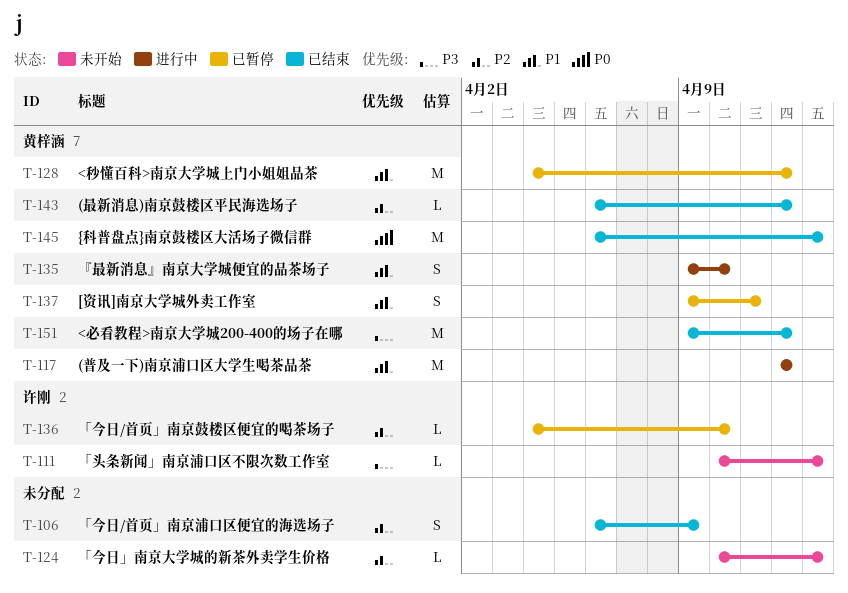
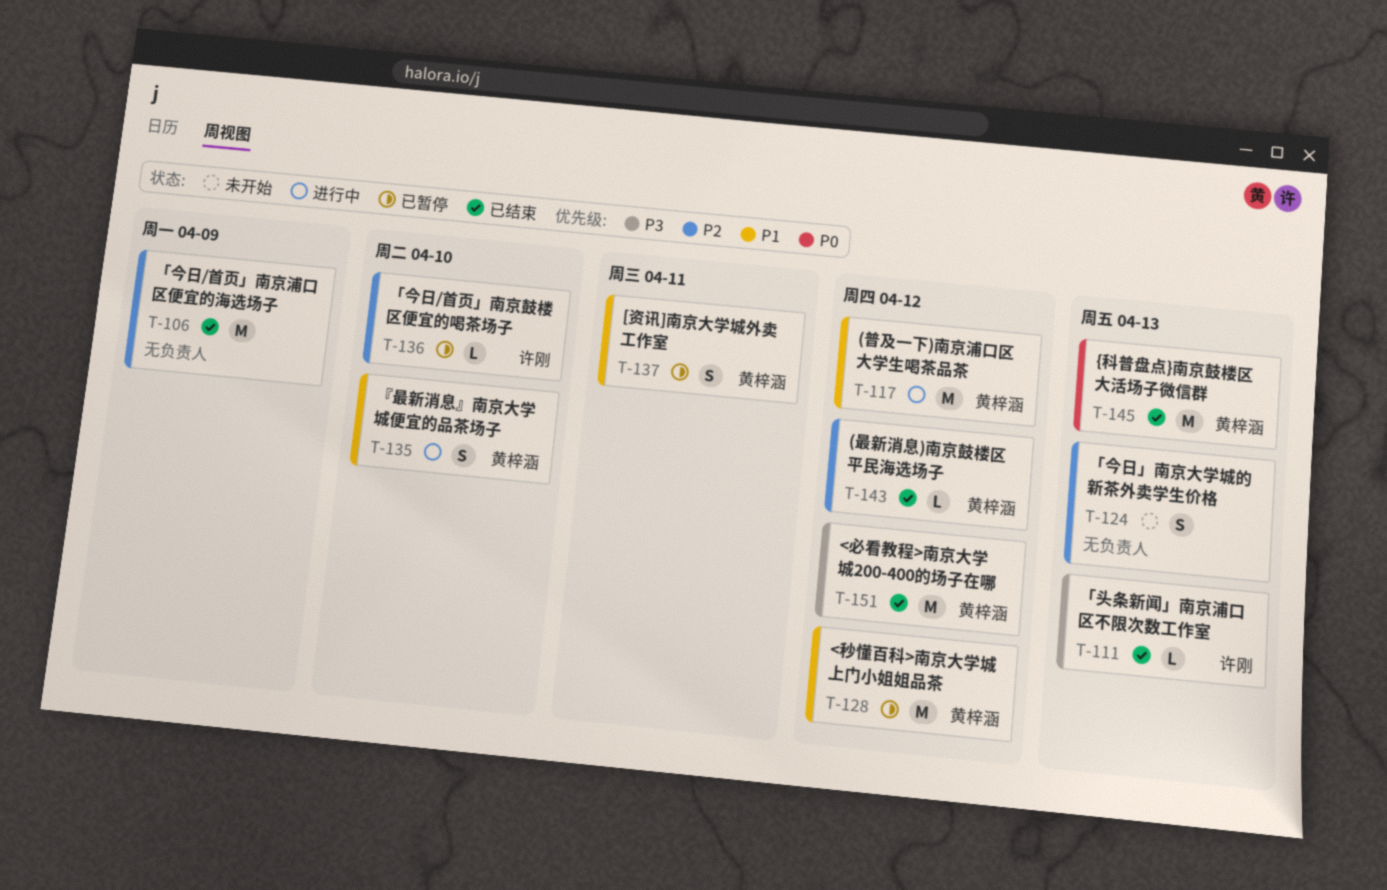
T-106, estimate: S -> M
T-111, status: 未开始 -> 已结束
T-124, estimate: L -> S

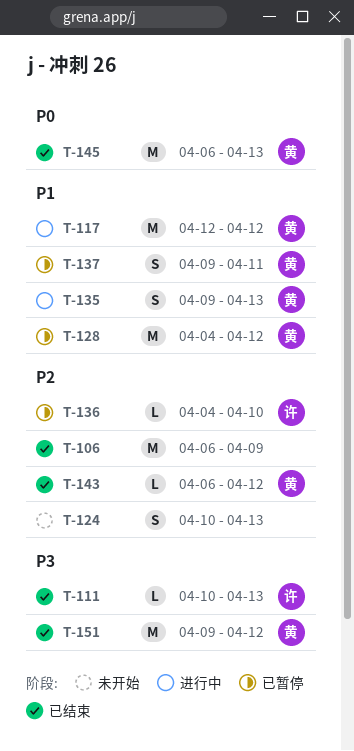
T-135, due: Apr 10 -> Apr 13

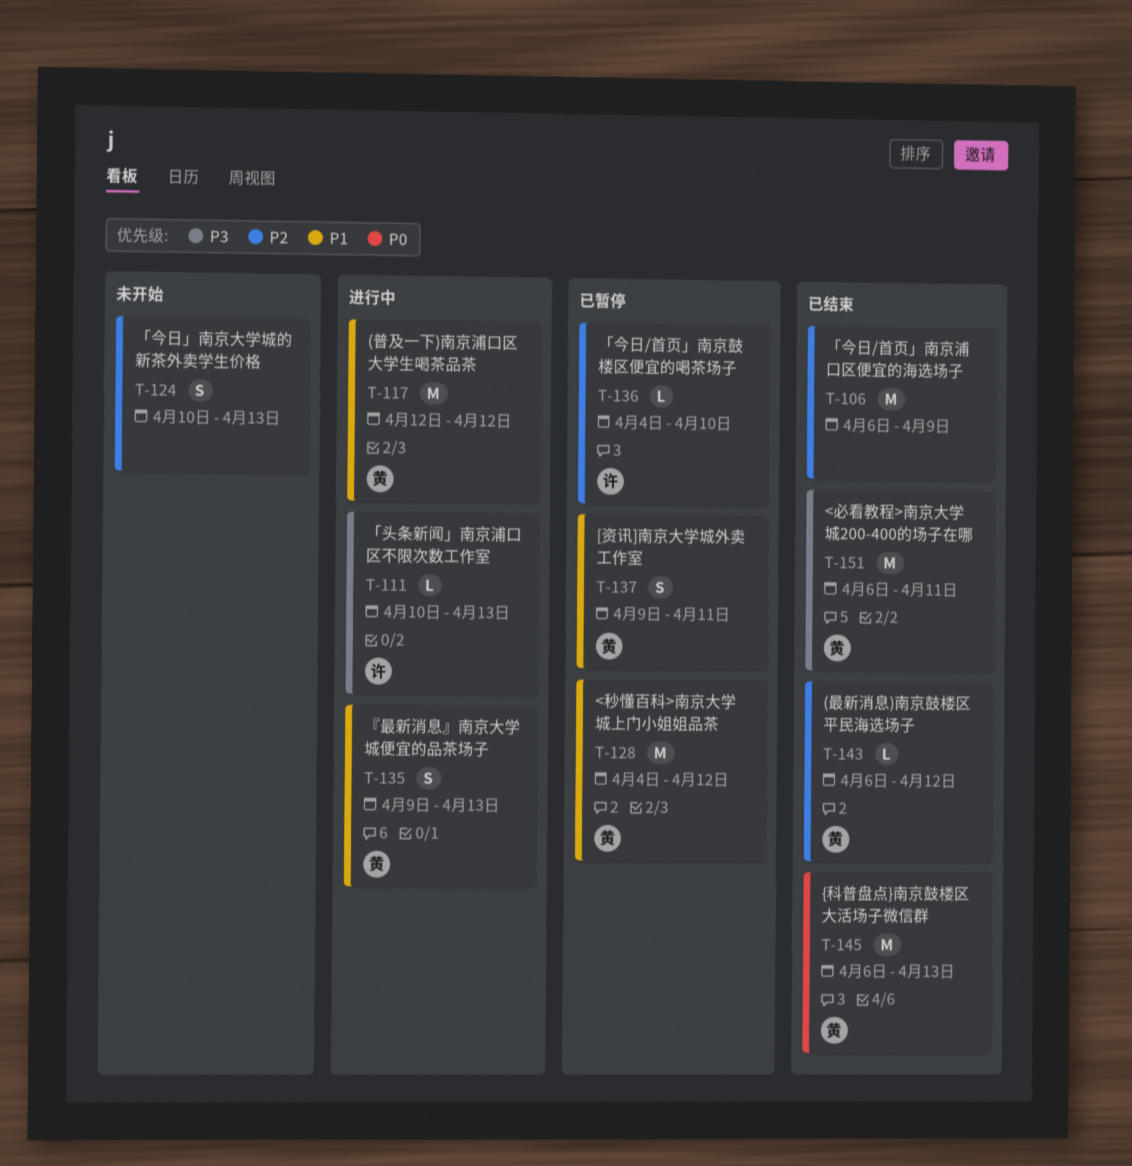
T-111, status: 已结束 -> 进行中
T-151, start: Apr 9 -> Apr 6
T-151, due: Apr 12 -> Apr 11

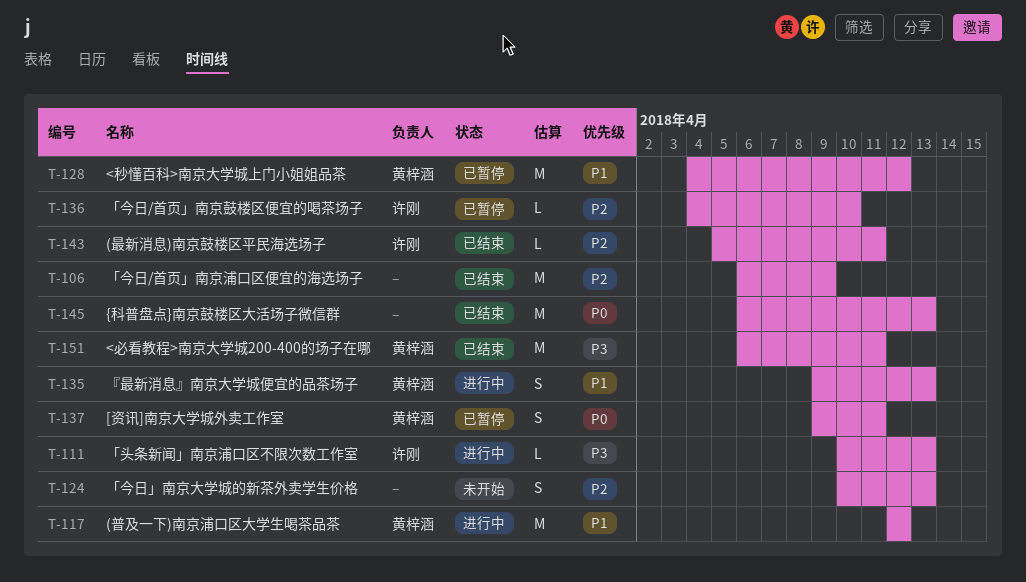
T-137, priority: P1 -> P0
T-143, owner: 黄梓涵 -> 许刚
T-143, start: Apr 6 -> Apr 5
T-143, due: Apr 12 -> Apr 11
T-145, owner: 黄梓涵 -> none

